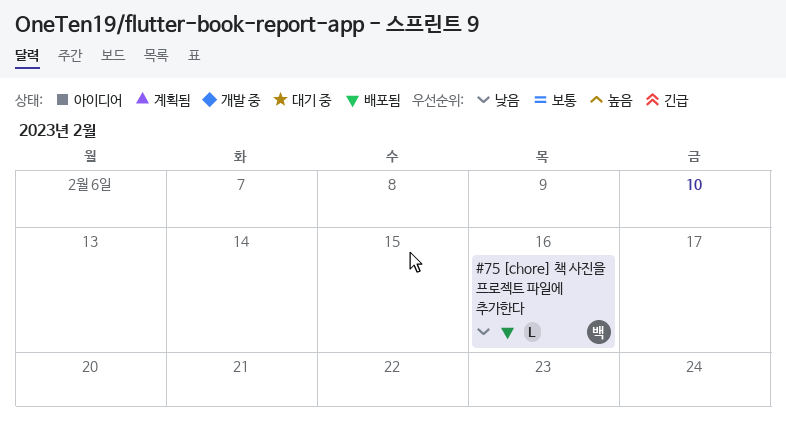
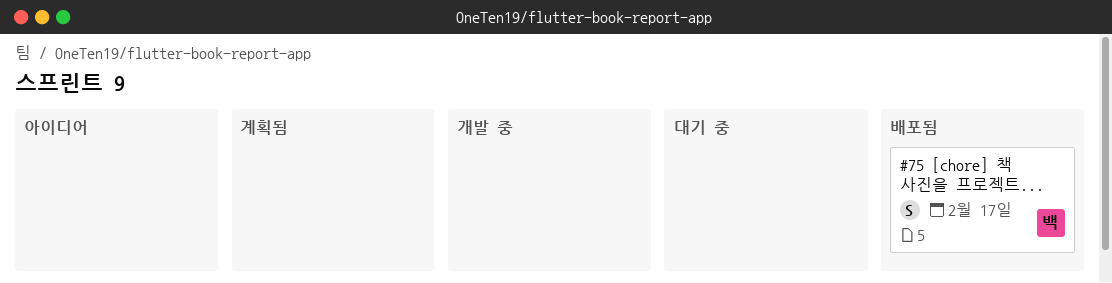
#75, estimate: L -> S
#75, due: Feb 16 -> Feb 17

